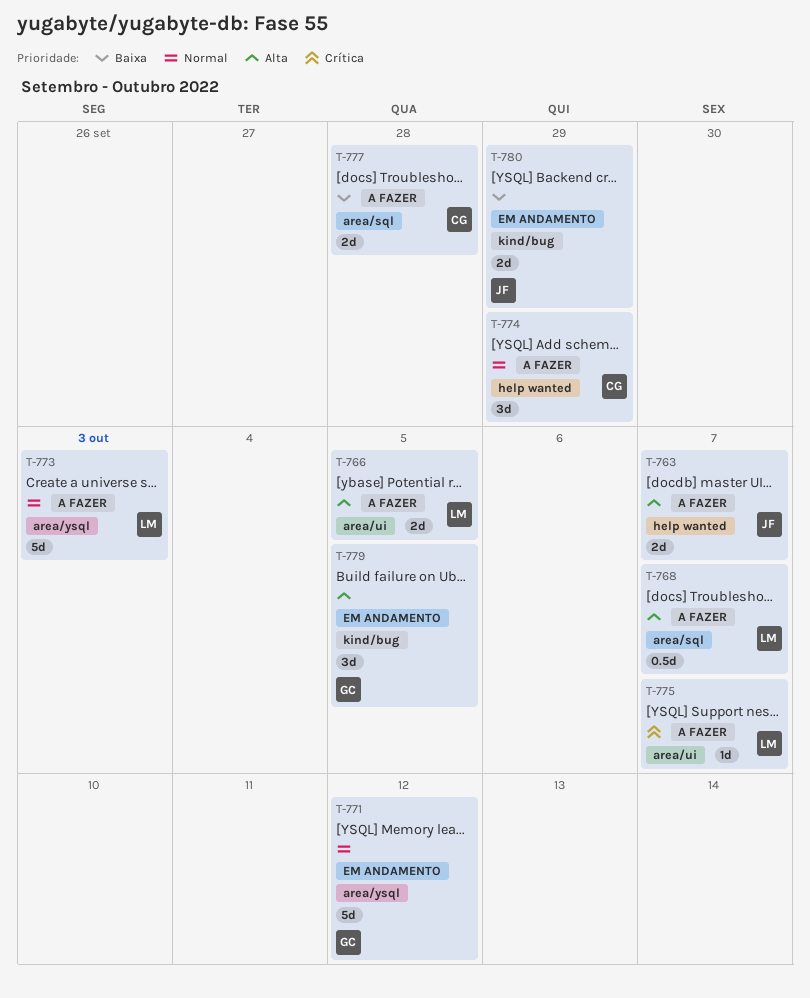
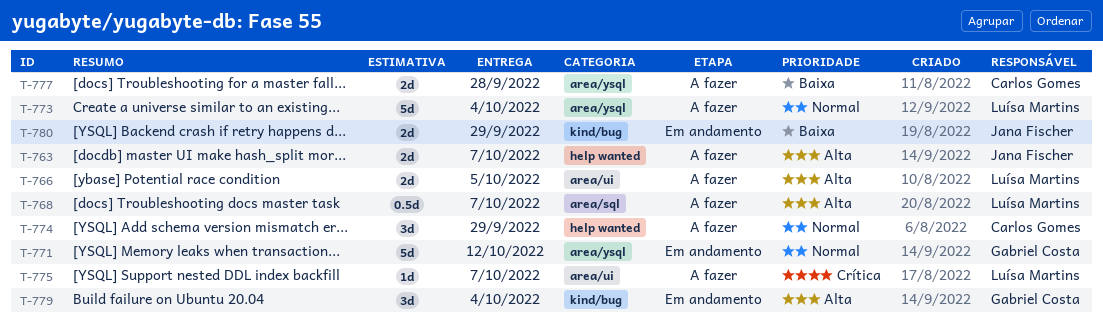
T-773, due: Oct 3 -> Oct 4
T-777, label: area/sql -> area/ysql
T-779, due: Oct 5 -> Oct 4

